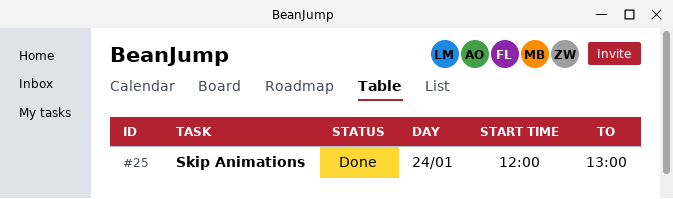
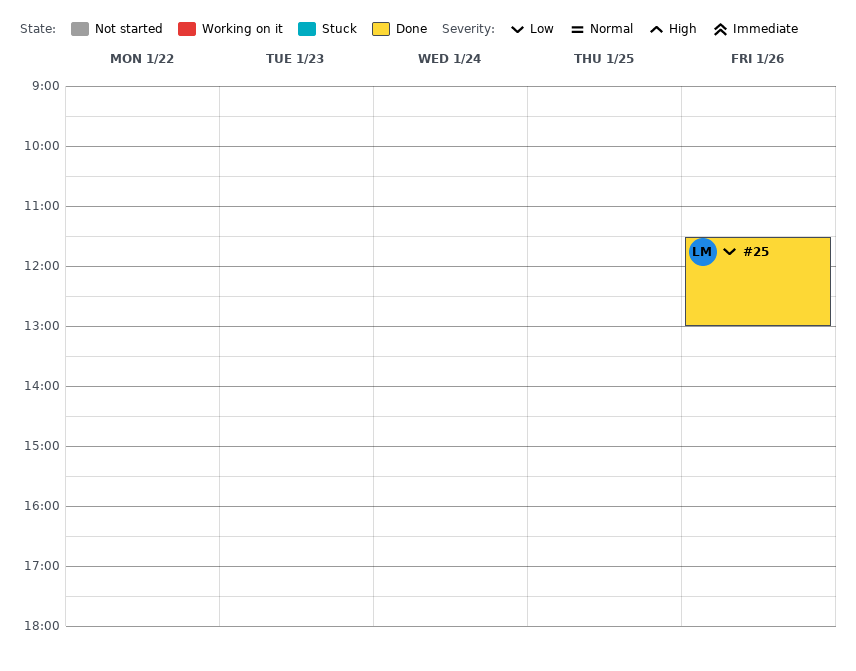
#25, day: Jan 24 -> Jan 26
#25, begins: 12:00 -> 11:30

